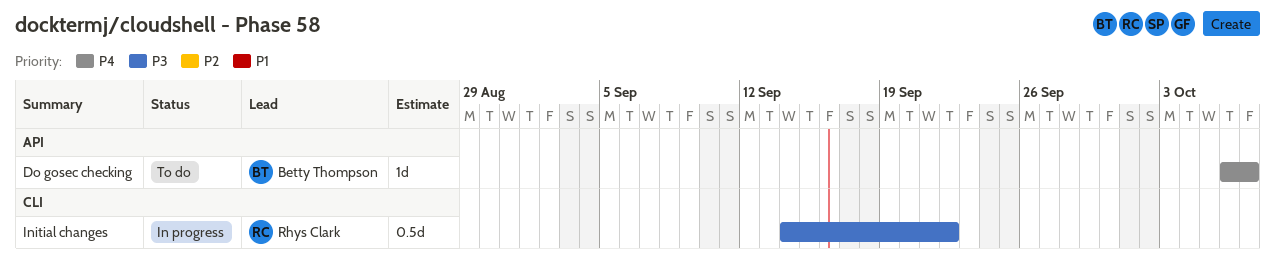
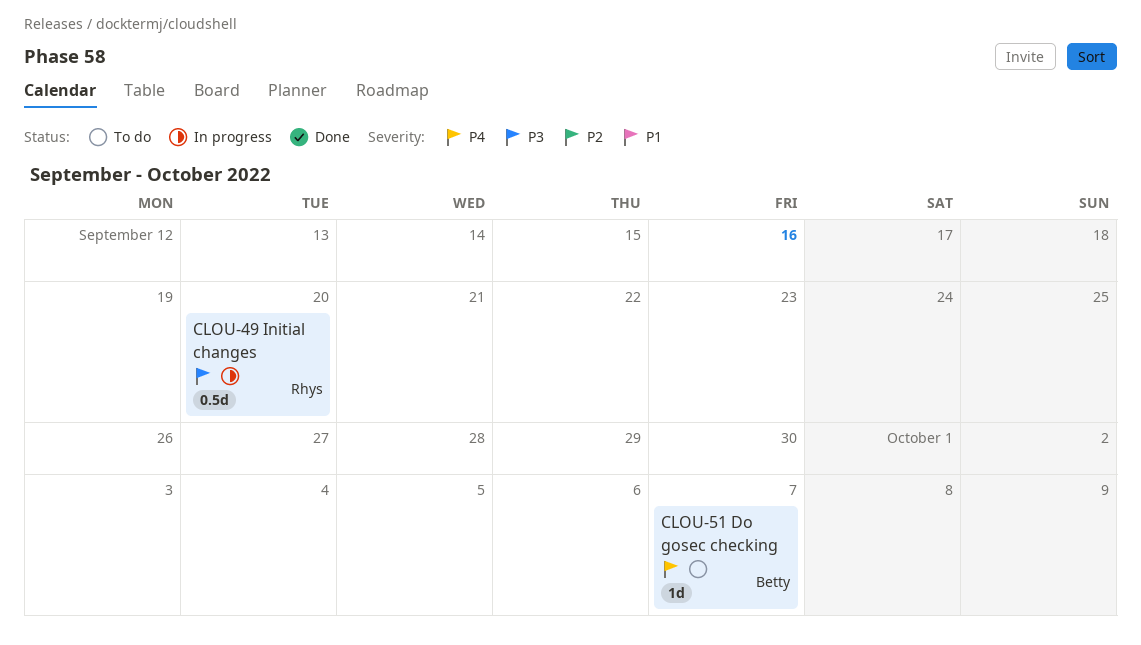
Initial changes, due: Sep 22 -> Sep 20

